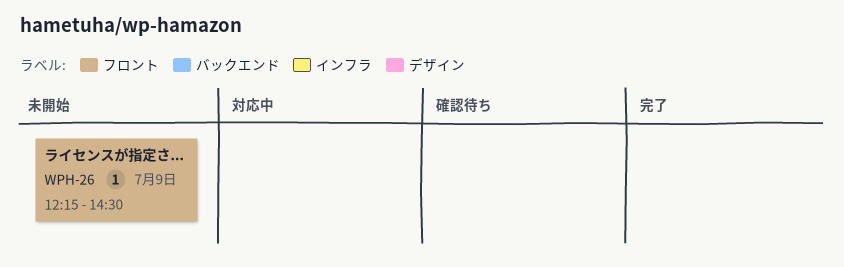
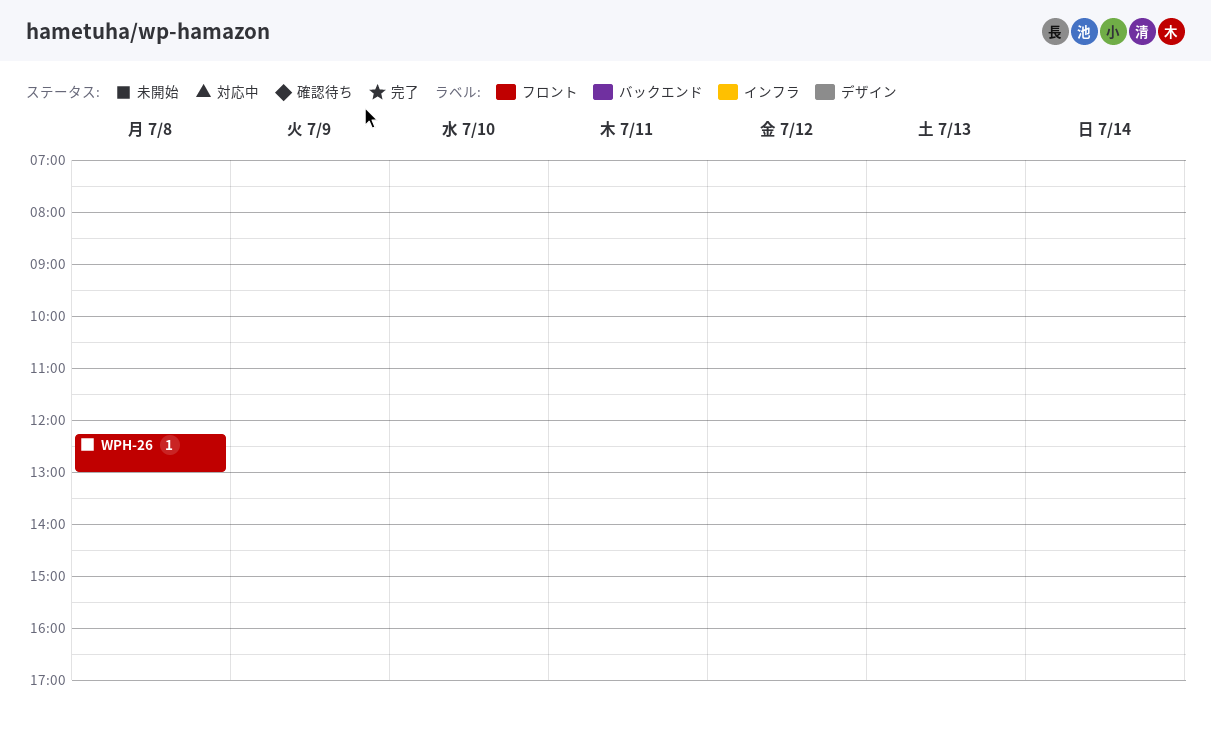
WPH-26, day: Jul 9 -> Jul 8
WPH-26, ends: 14:30 -> 13:00

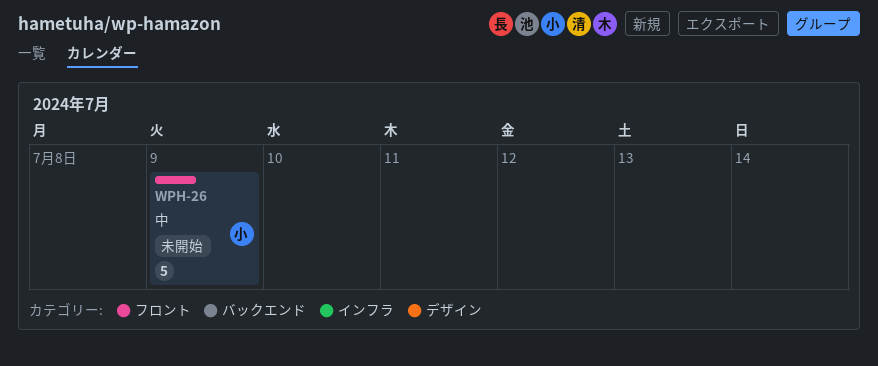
WPH-26, estimate: 1 -> 5
WPH-26, day: Jul 8 -> Jul 9

